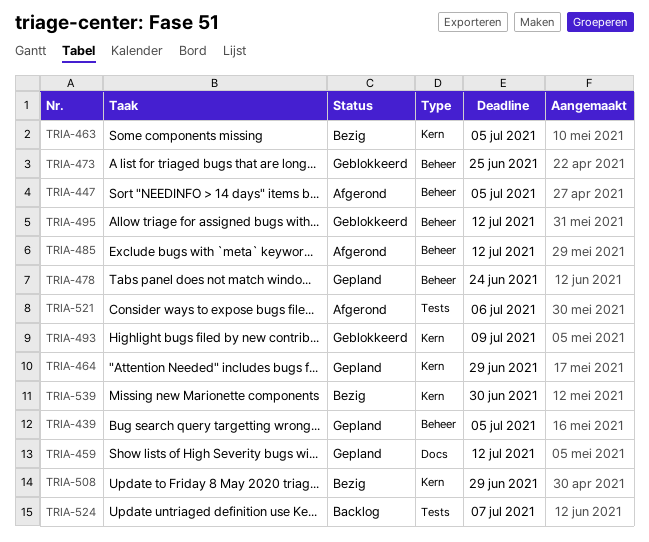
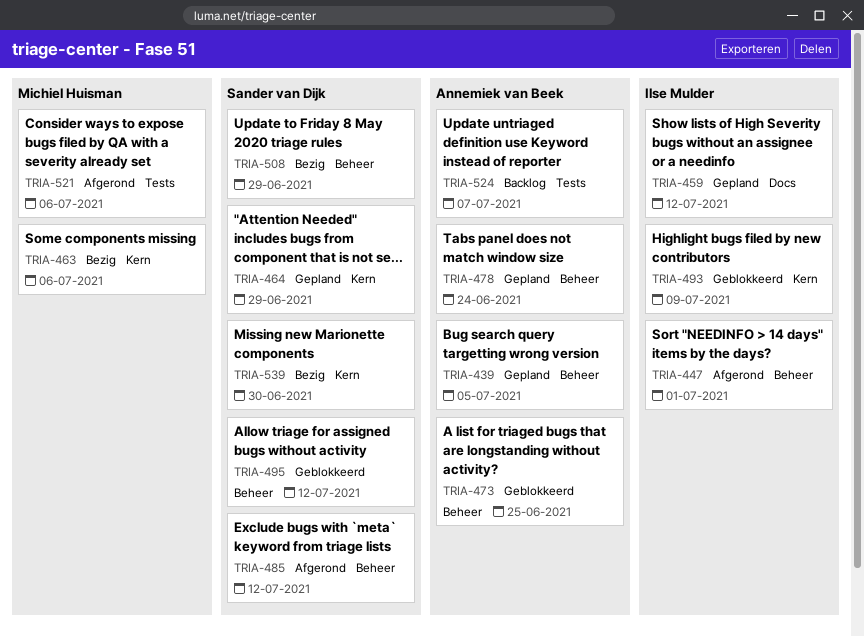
TRIA-447, due: Jul 5 -> Jul 1
TRIA-463, due: Jul 5 -> Jul 6
TRIA-508, label: Kern -> Beheer

